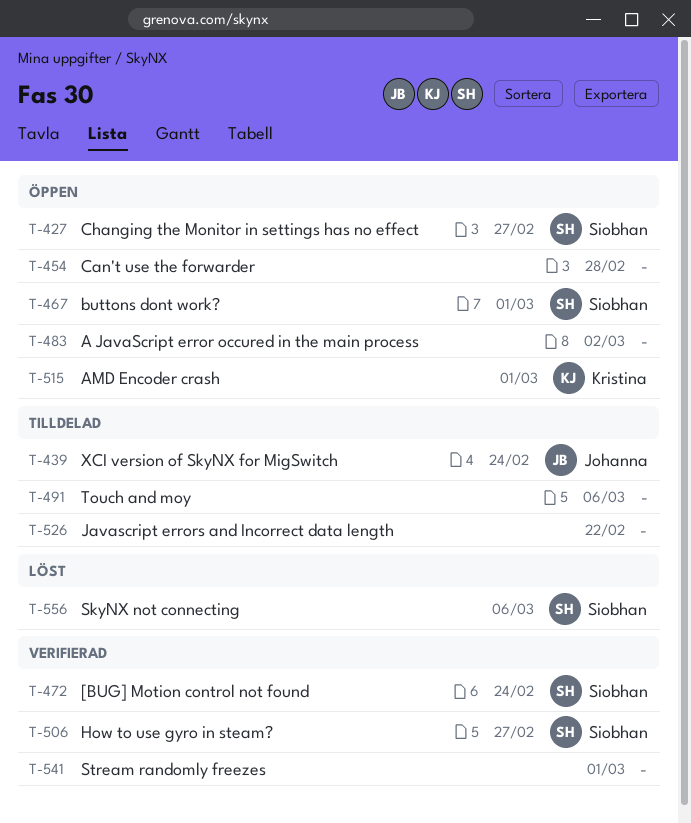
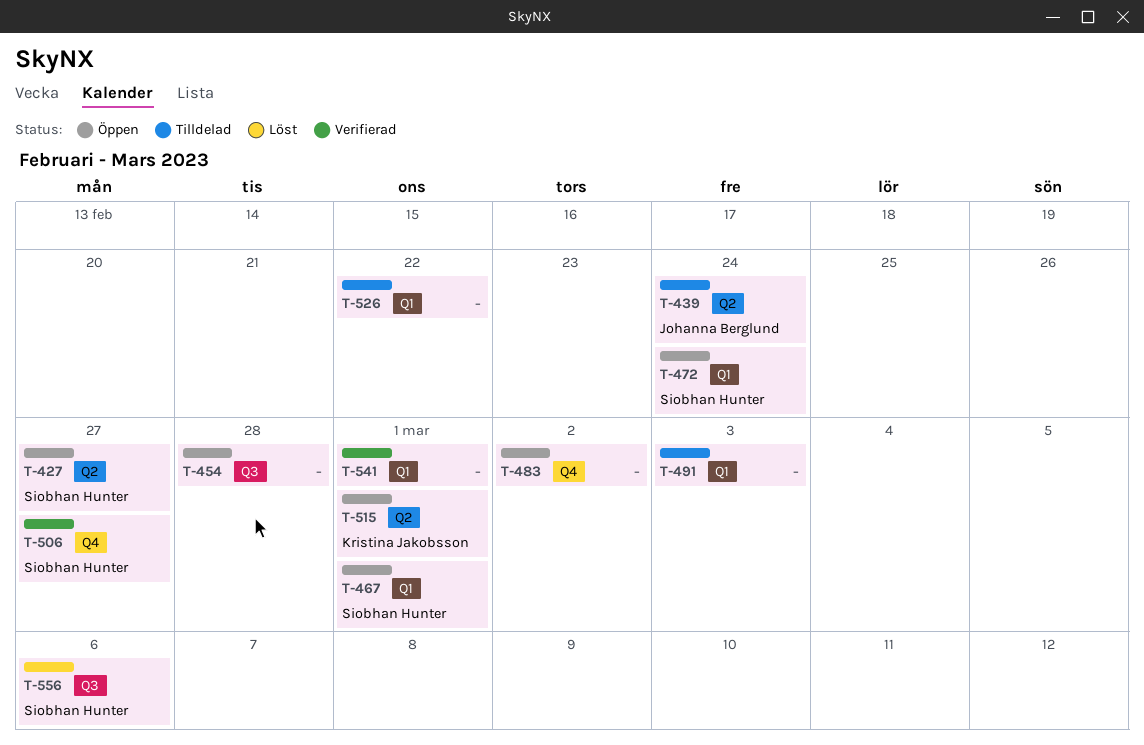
T-472, status: Verifierad -> Öppen
T-491, due: Mar 6 -> Mar 3

